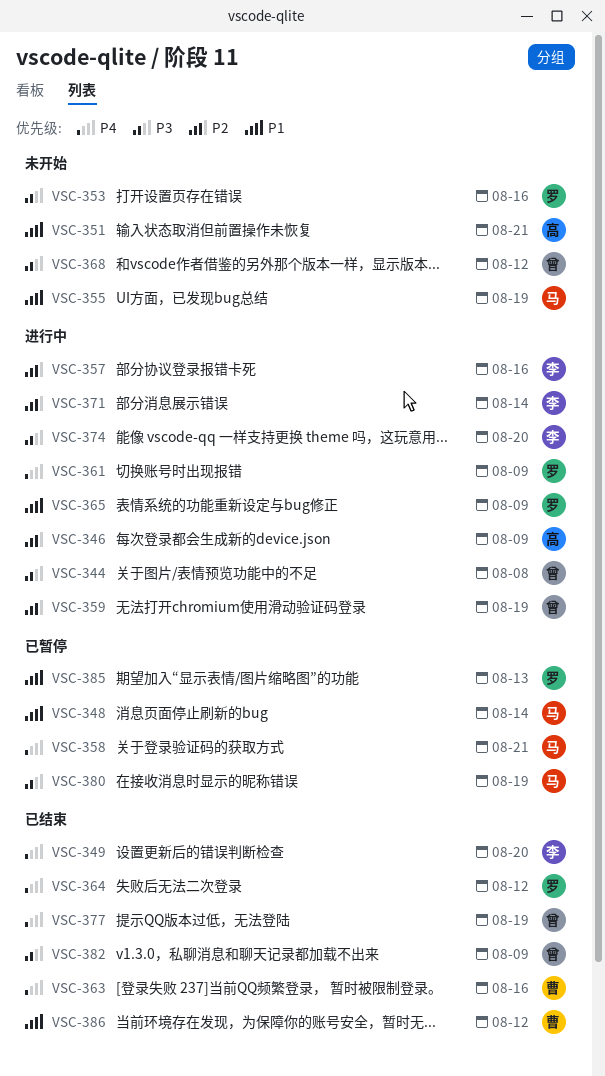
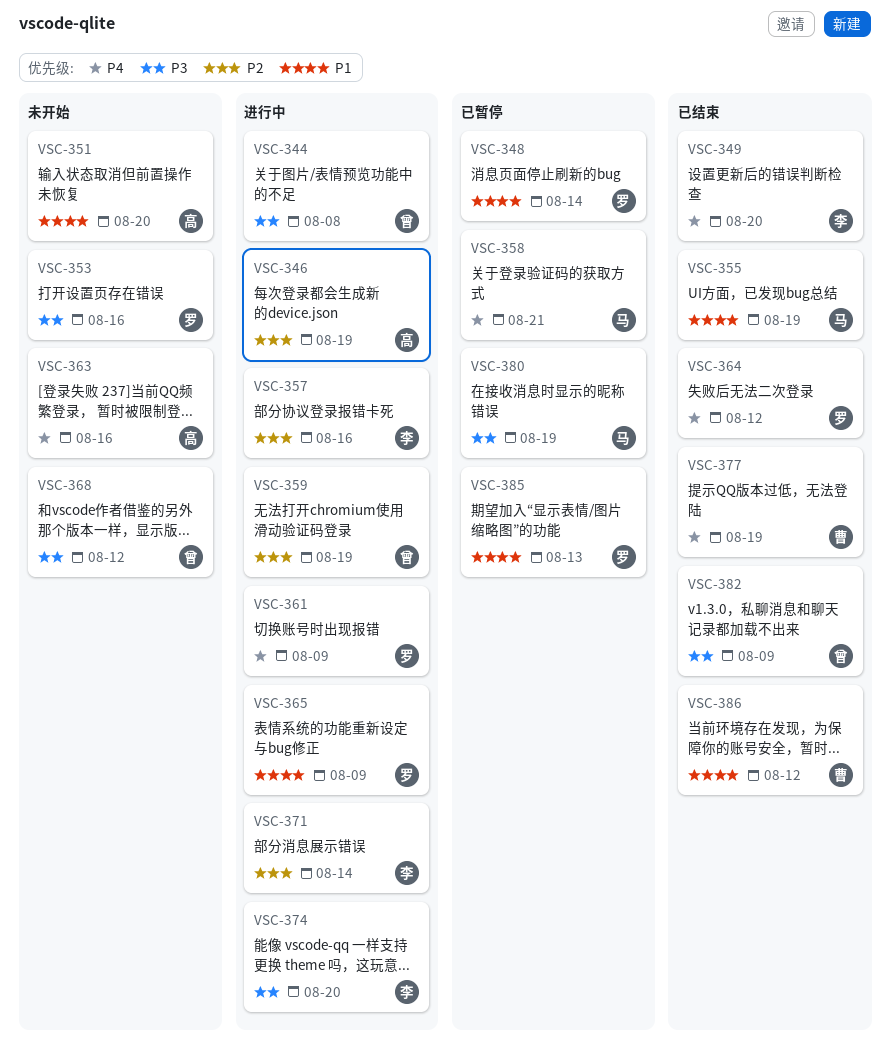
VSC-346, due: Aug 9 -> Aug 19
VSC-348, owner: 马 -> 罗
VSC-351, due: Aug 21 -> Aug 20
VSC-355, status: 未开始 -> 已结束
VSC-363, status: 已结束 -> 未开始
VSC-363, owner: 曹 -> 高
VSC-377, owner: 曾 -> 曹

